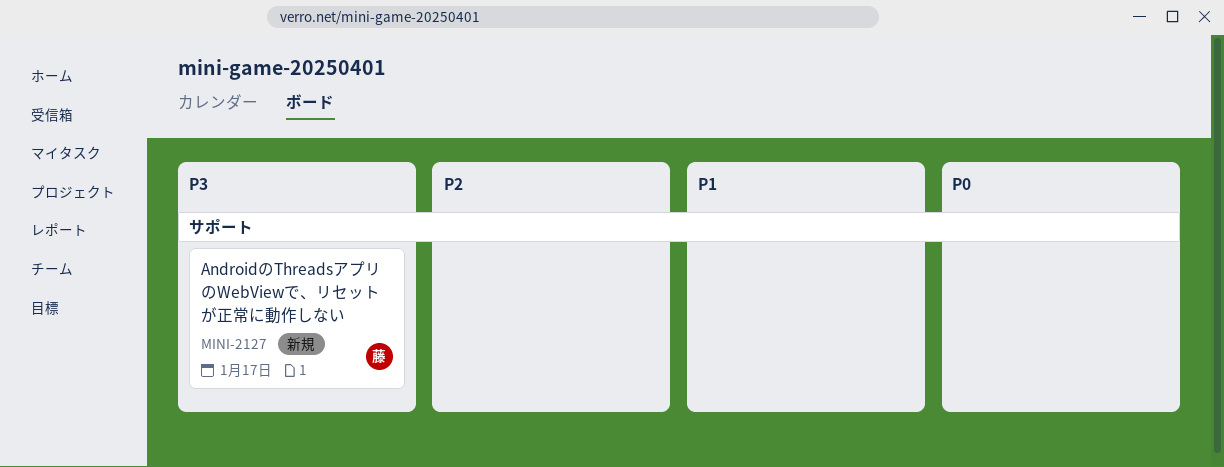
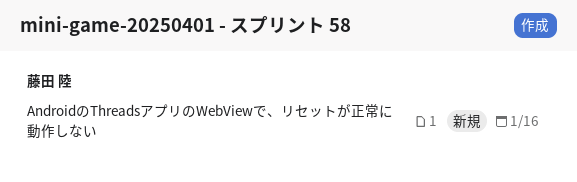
AndroidのThreadsアプリのWebViewで、リセットが正常に動作しない, due: Jan 17 -> Jan 16

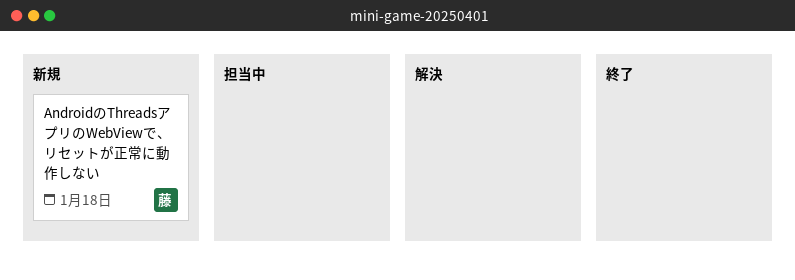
AndroidのThreadsアプリのWebViewで、リセットが正常に動作しない, due: Jan 16 -> Jan 18

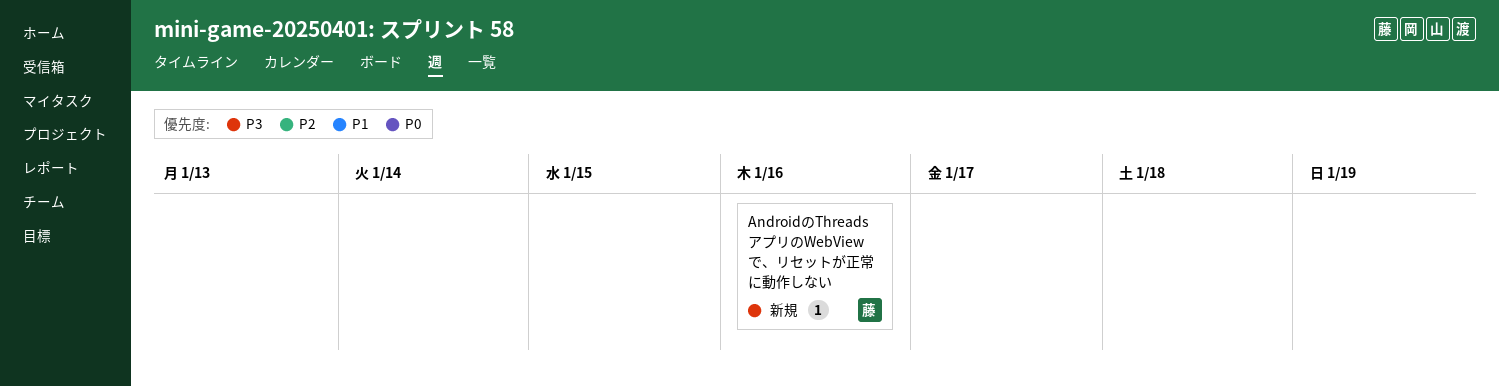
AndroidのThreadsアプリのWebViewで、リセットが正常に動作しない, due: Jan 18 -> Jan 16

